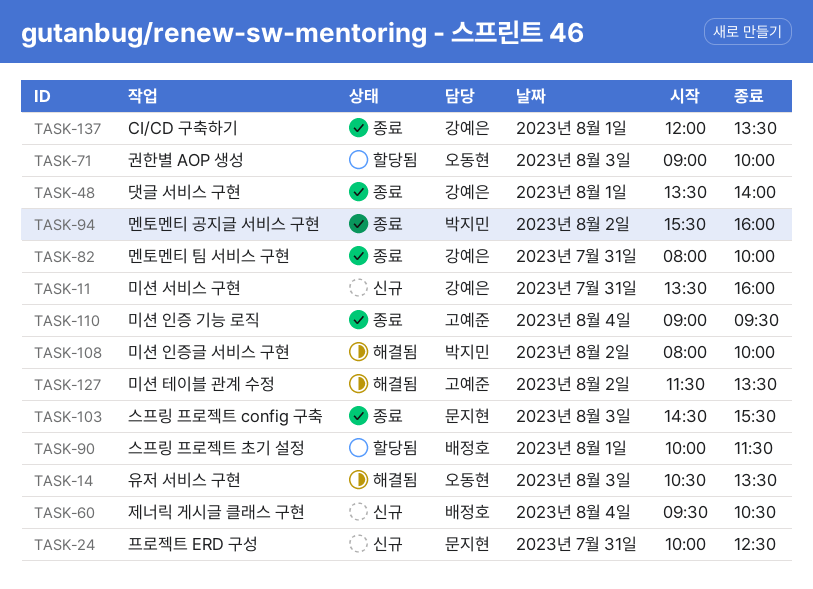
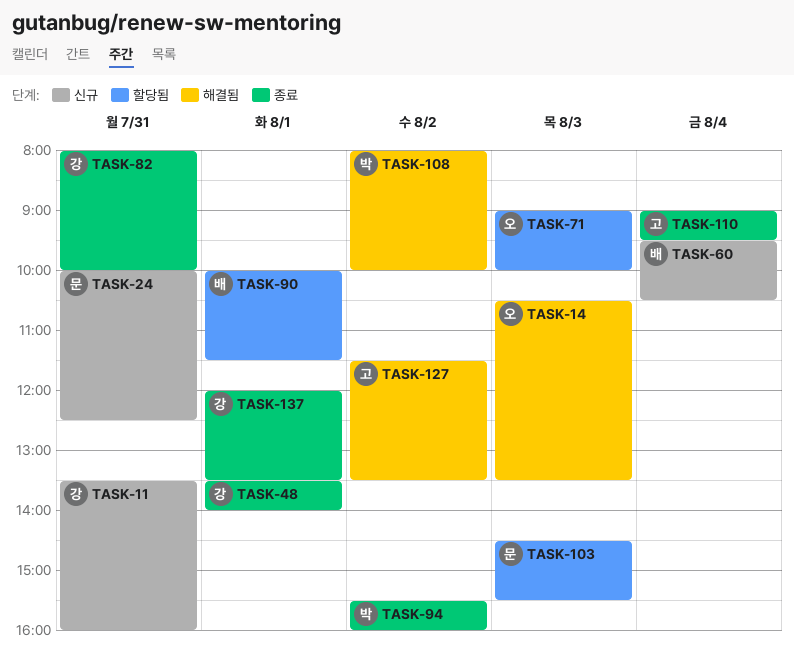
TASK-103, status: 종료 -> 할당됨

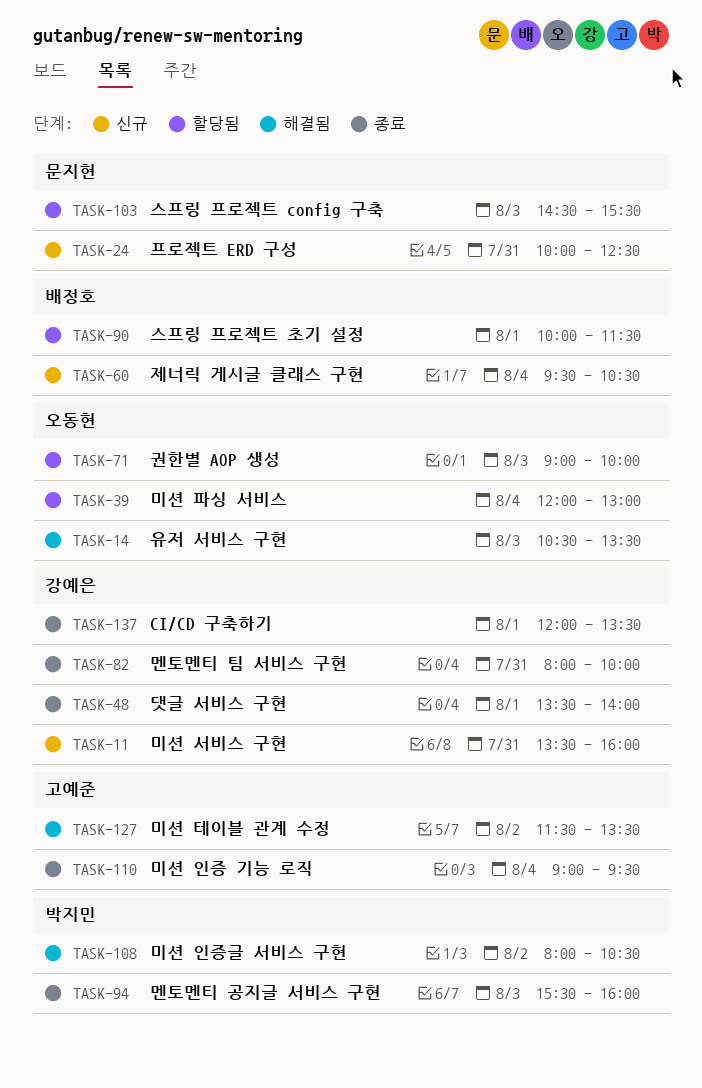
TASK-39: none -> present
TASK-94, day: Aug 2 -> Aug 3
TASK-108, ends: 10:00 -> 10:30

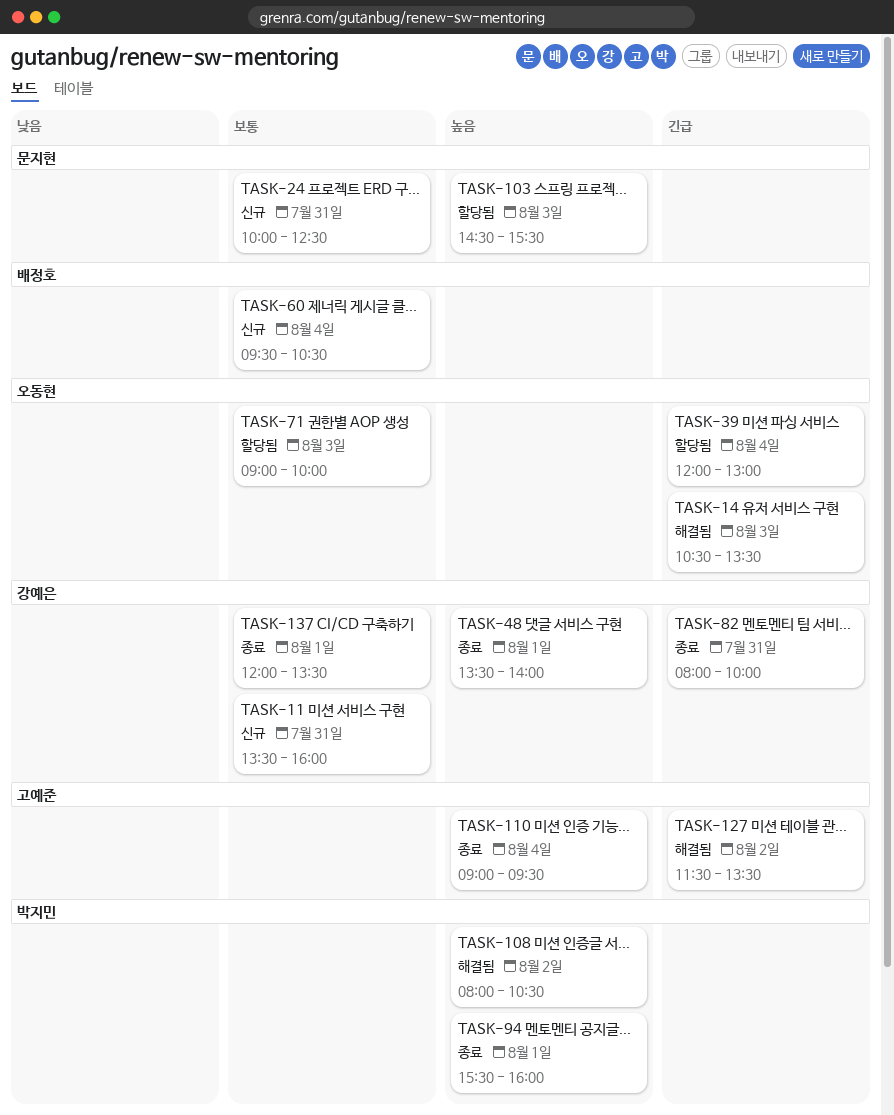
TASK-90: present -> none
TASK-94, day: Aug 3 -> Aug 1

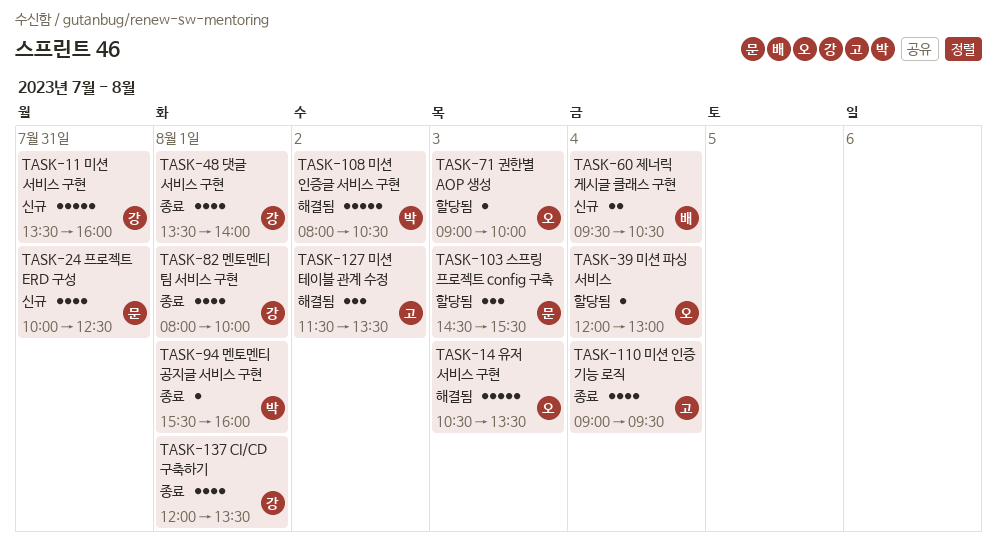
TASK-82, day: Jul 31 -> Aug 1

